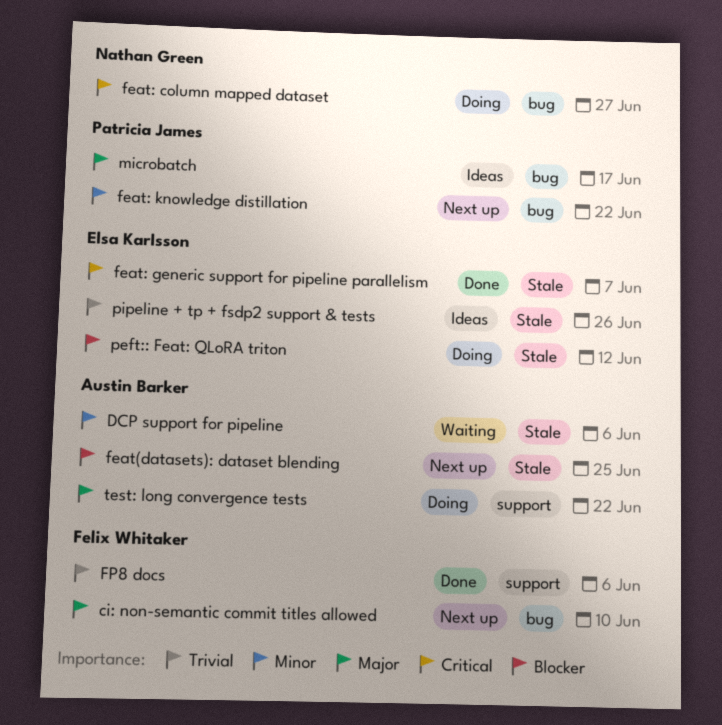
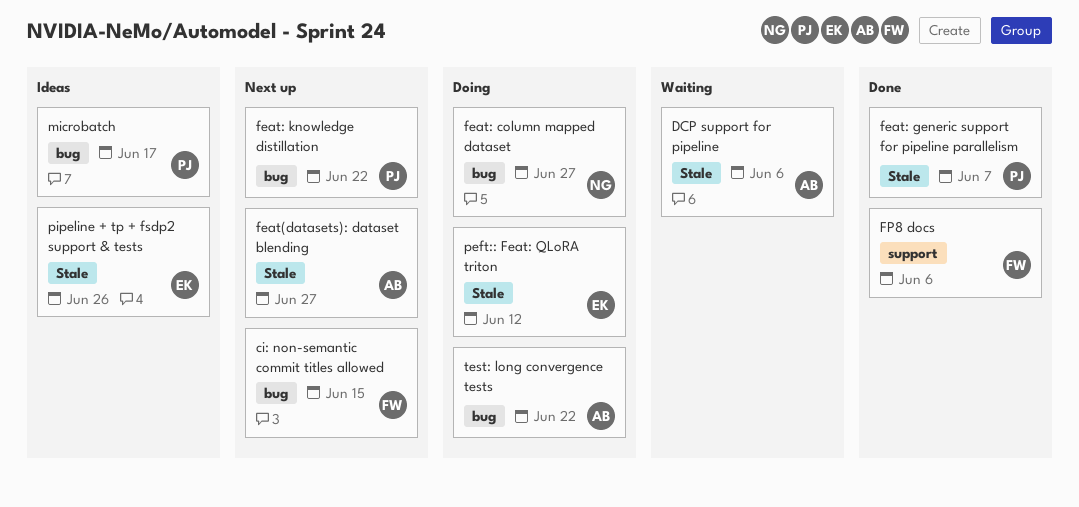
ci: non-semantic commit titles allowed, due: Jun 10 -> Jun 15
feat(datasets): dataset blending, due: Jun 25 -> Jun 27
feat: generic support for pipeline parallelism, owner: Elsa Karlsson -> Patricia James
test: long convergence tests, label: support -> bug

